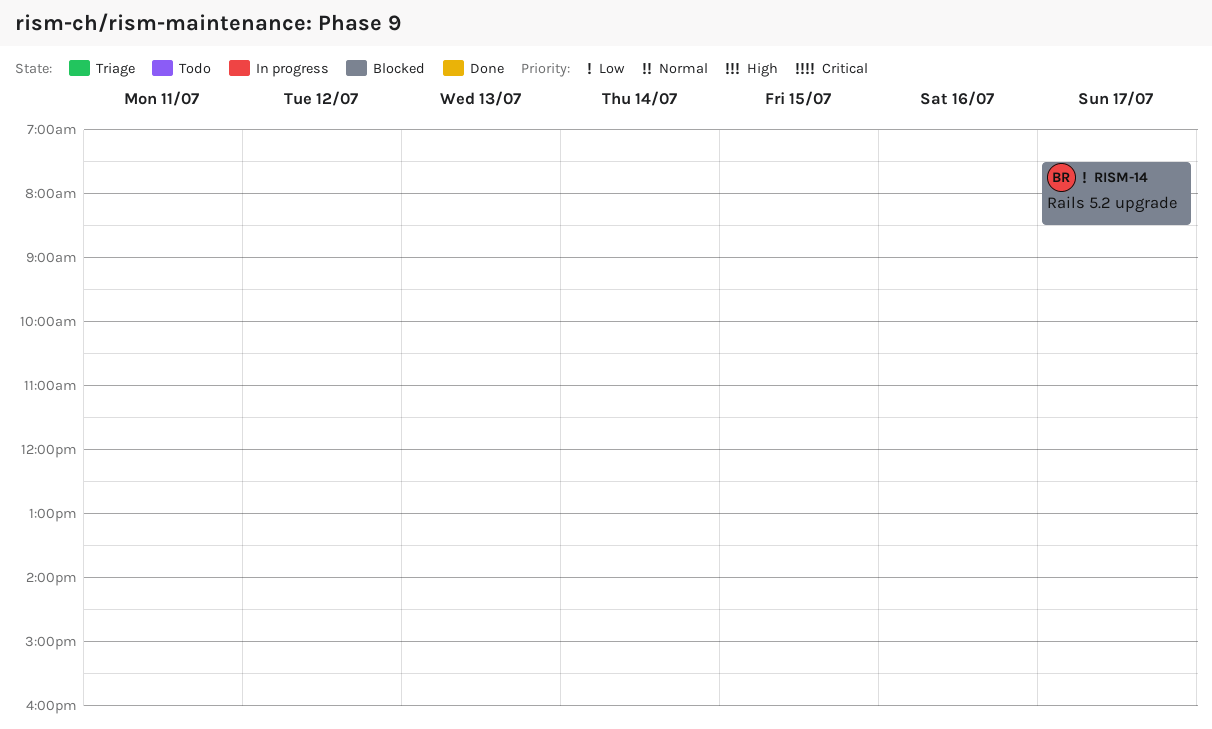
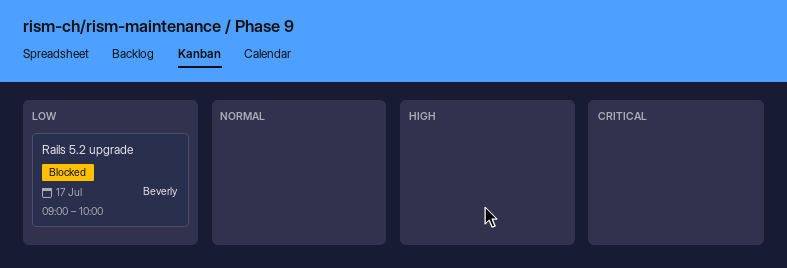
Rails 5.2 upgrade, begins: 07:30 -> 09:00
Rails 5.2 upgrade, ends: 08:30 -> 10:00

